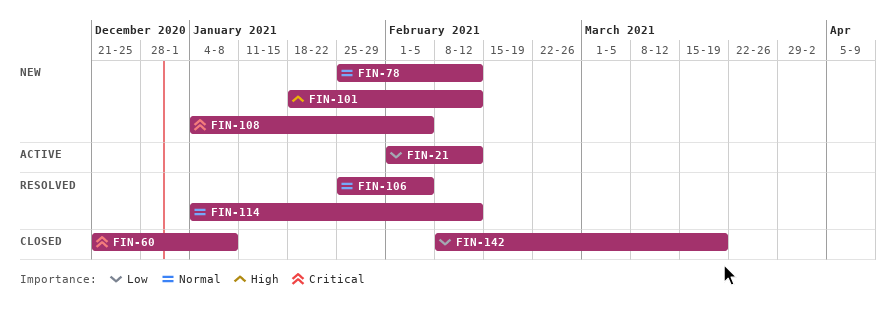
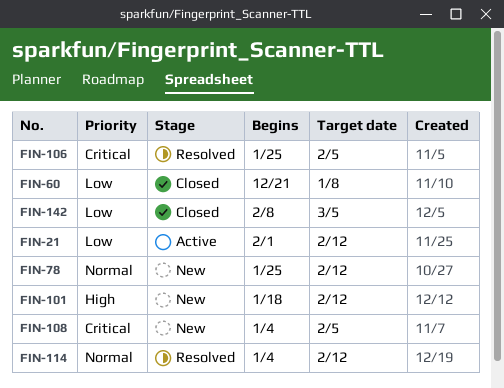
FIN-60, priority: Critical -> Low
FIN-106, priority: Normal -> Critical
FIN-142, due: Mar 19 -> Mar 5

